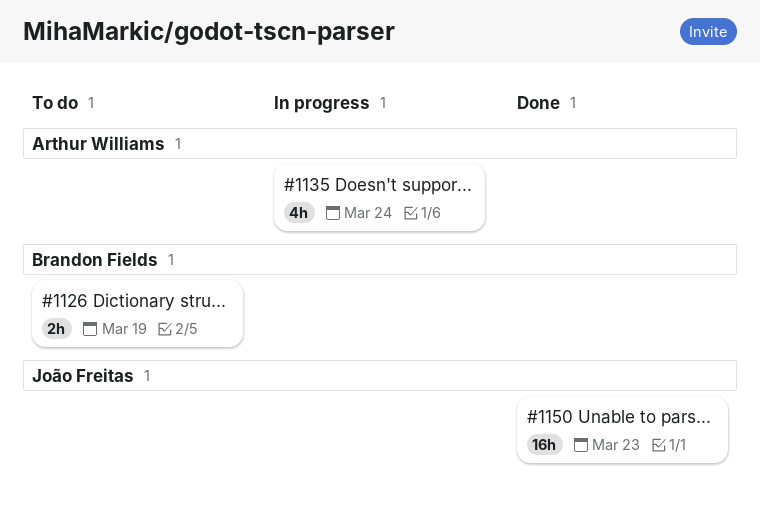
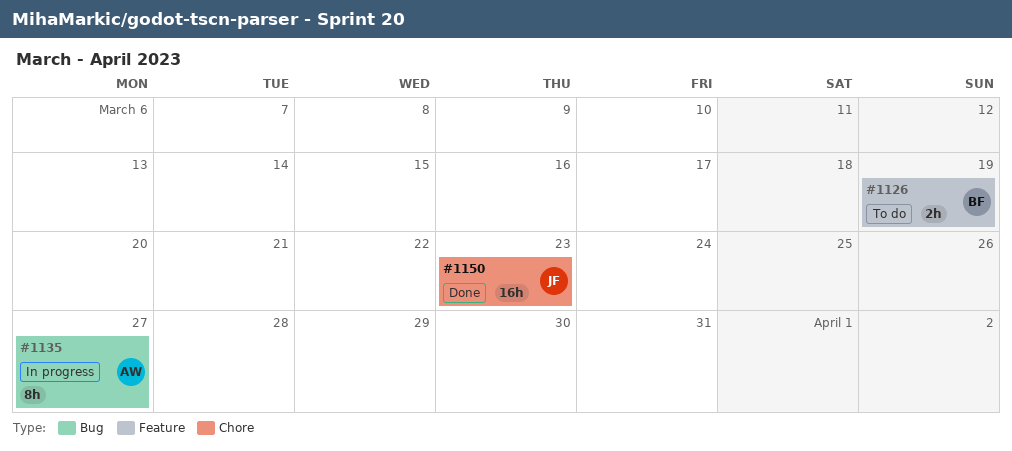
#1135, estimate: 4h -> 8h
#1135, due: Mar 24 -> Mar 27

